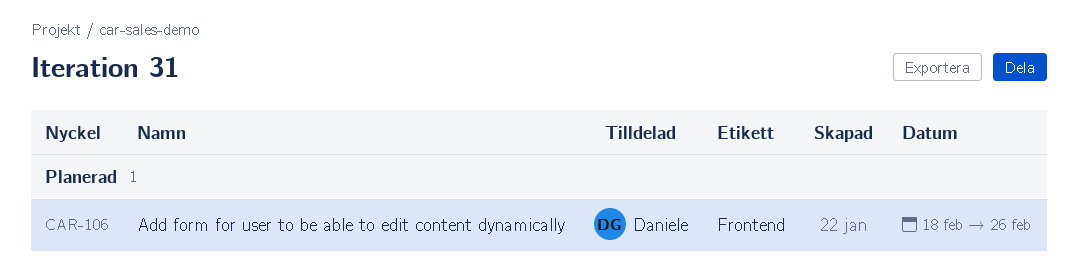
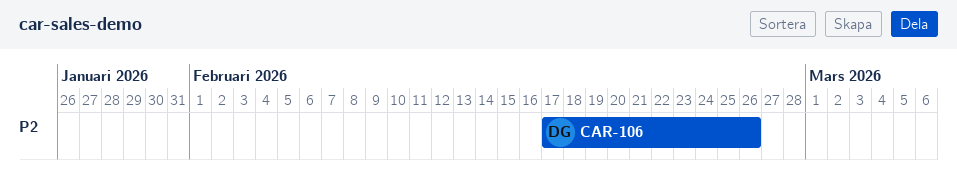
CAR-106, start: Feb 18 -> Feb 17

